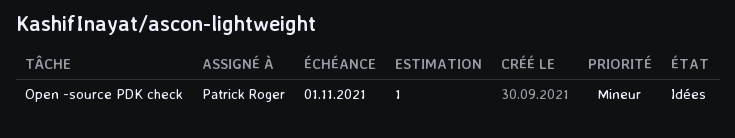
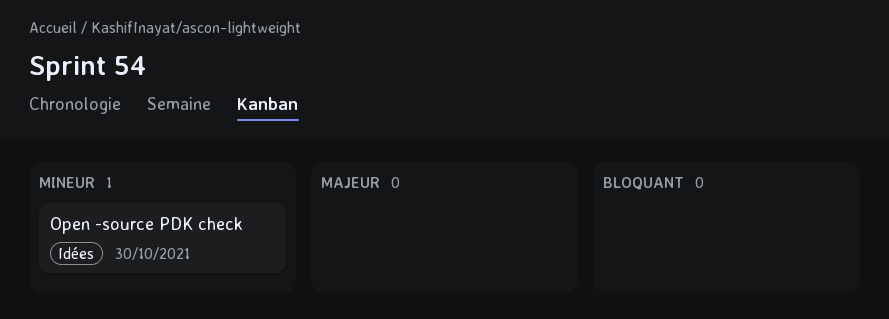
Open -source PDK check, due: Nov 1 -> Oct 30

